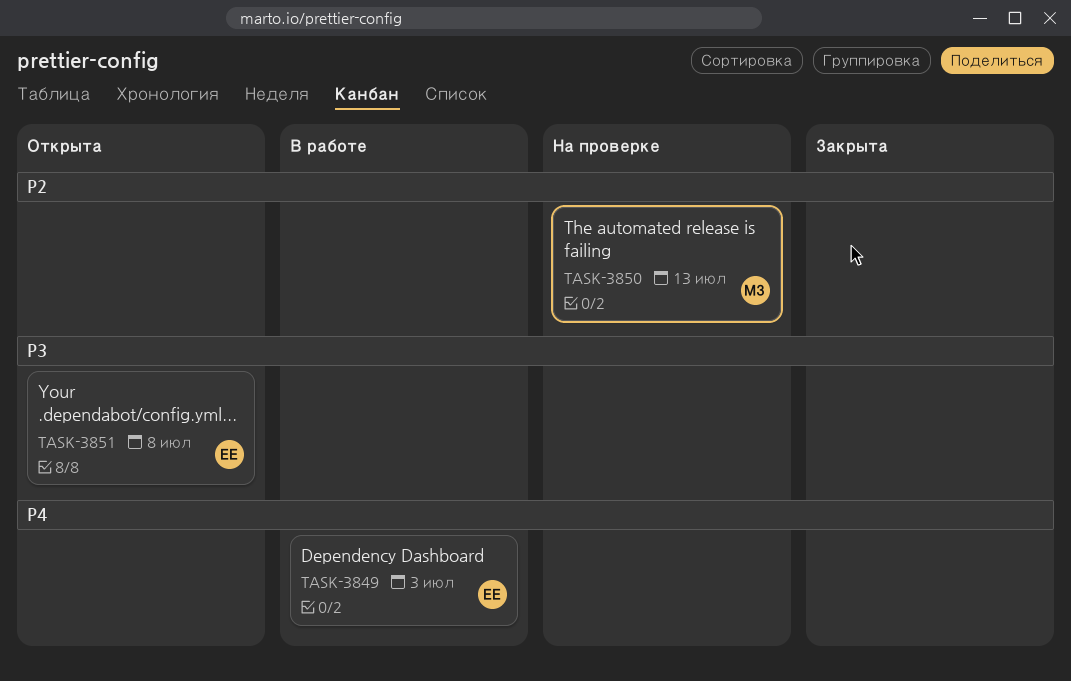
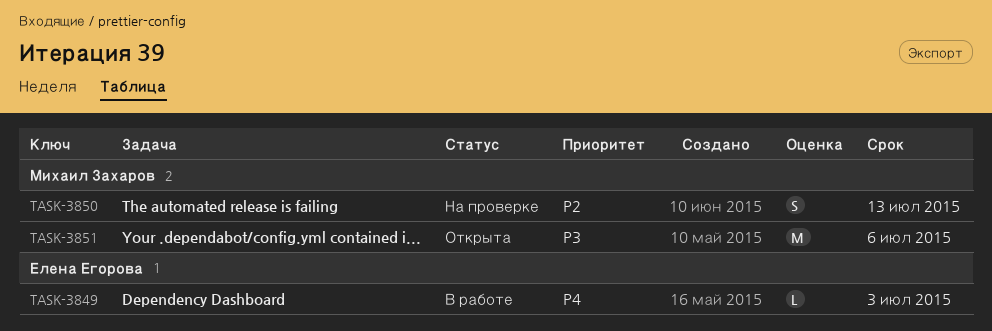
TASK-3851, owner: Елена Егорова -> Михаил Захаров
TASK-3851, due: Jul 8 -> Jul 6

